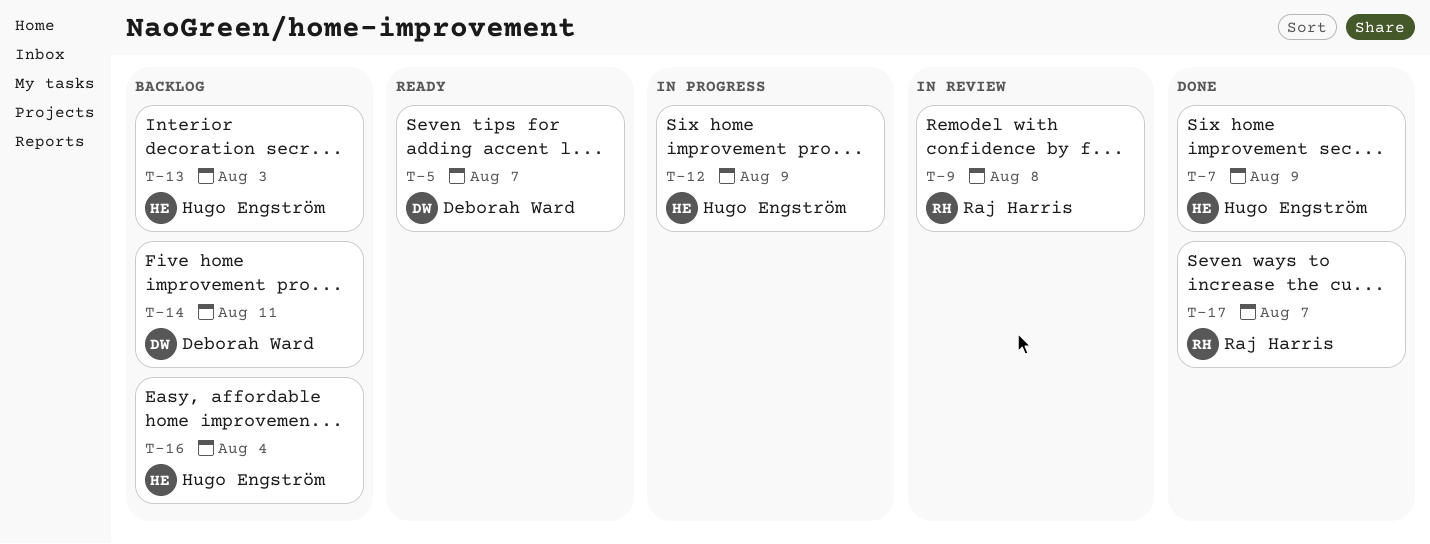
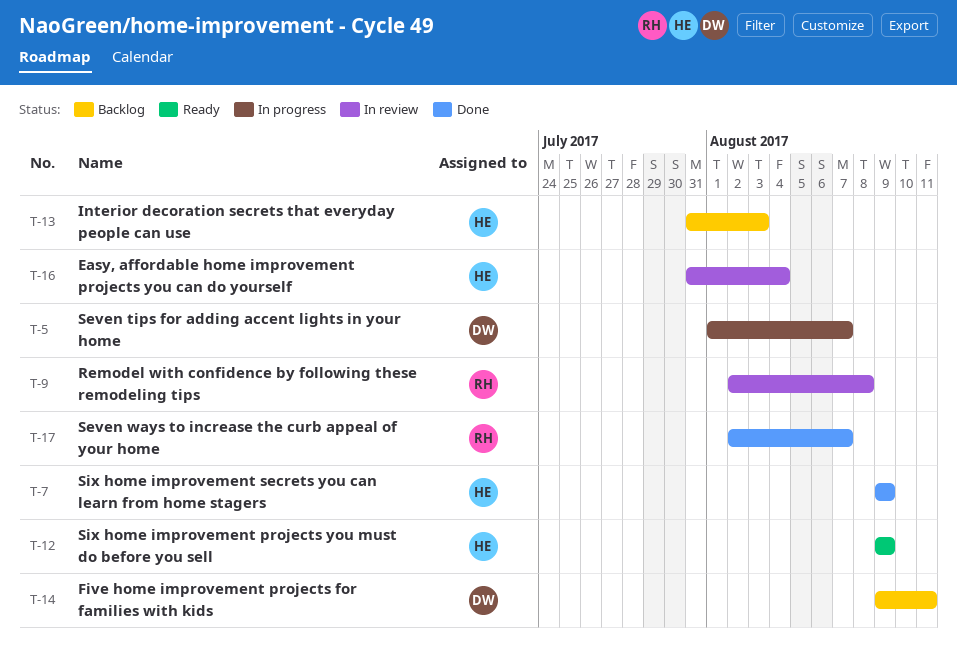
T-5, status: Ready -> In progress
T-12, status: In progress -> Ready
T-16, status: Backlog -> In review

